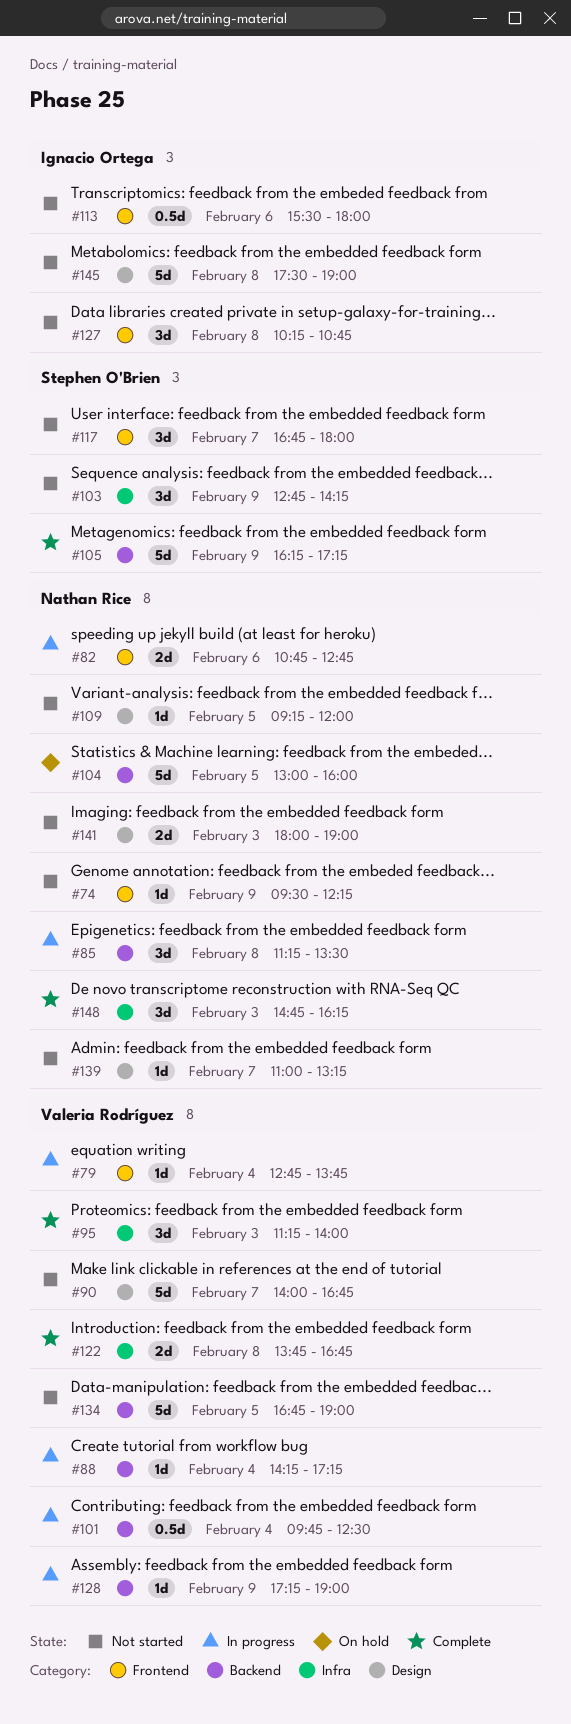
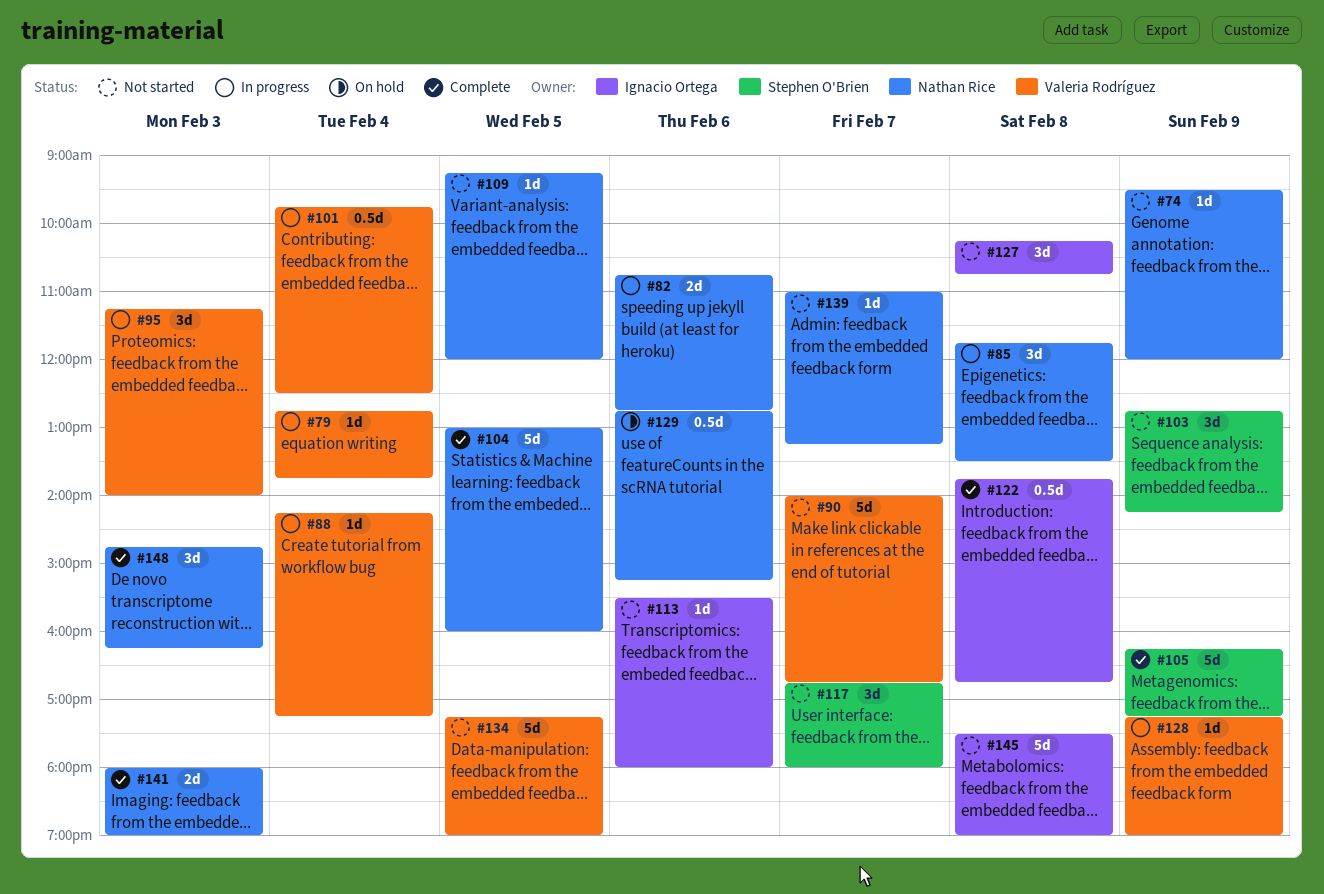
#74, ends: 12:15 -> 12:00
#85, begins: 11:15 -> 11:45
#95, status: Complete -> In progress
#104, status: On hold -> Complete
#113, estimate: 0.5d -> 1d
#122, owner: Valeria Rodríguez -> Ignacio Ortega
#122, estimate: 2d -> 0.5d
#129: none -> present
#134, begins: 16:45 -> 17:15
#141, status: Not started -> Complete

